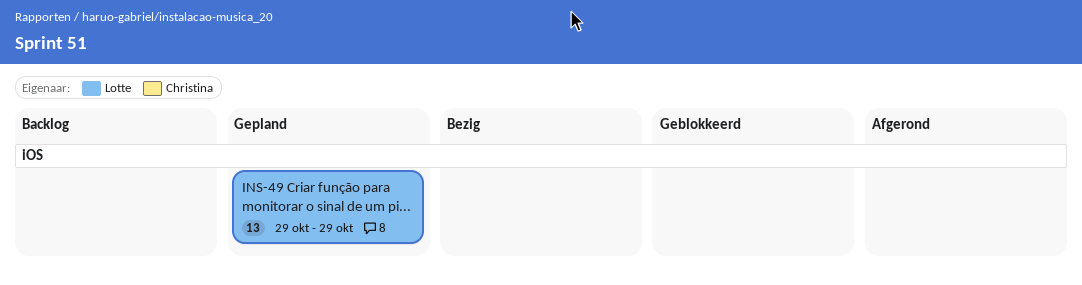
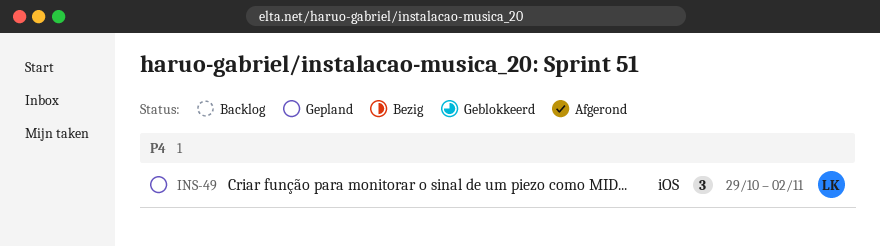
INS-49, estimate: 13 -> 3
INS-49, due: Oct 29 -> Nov 2

